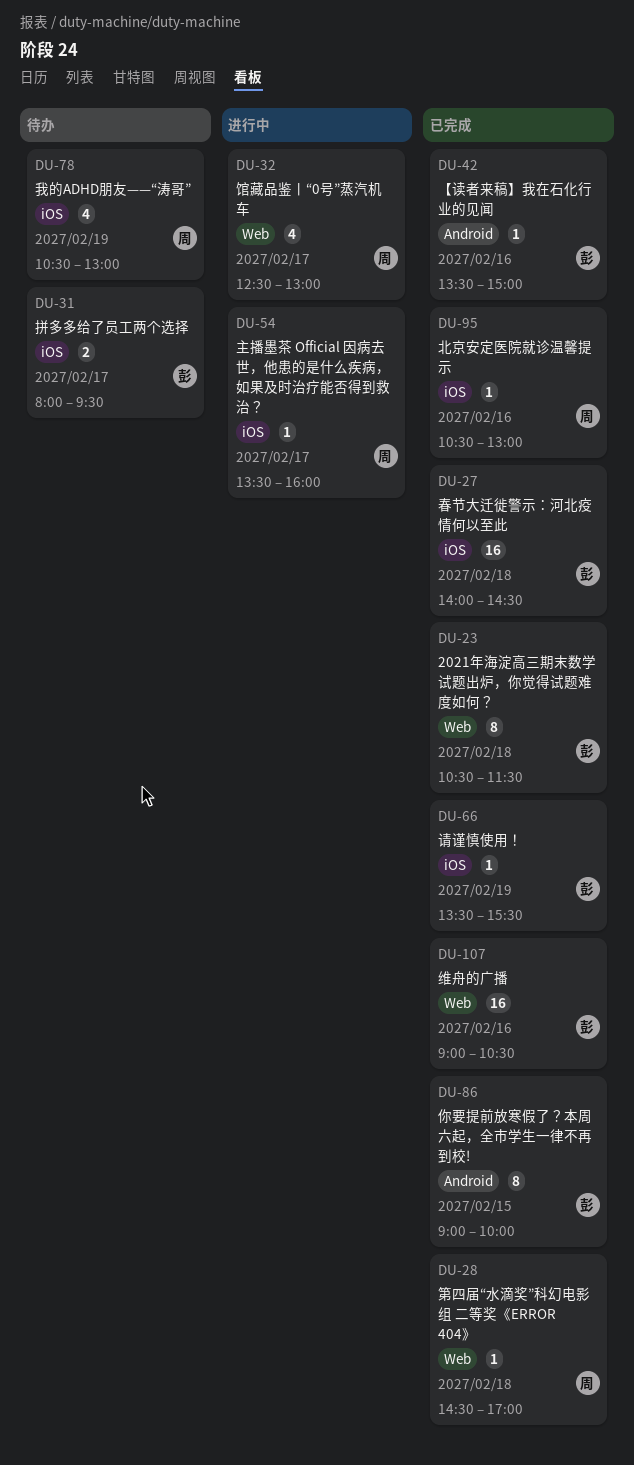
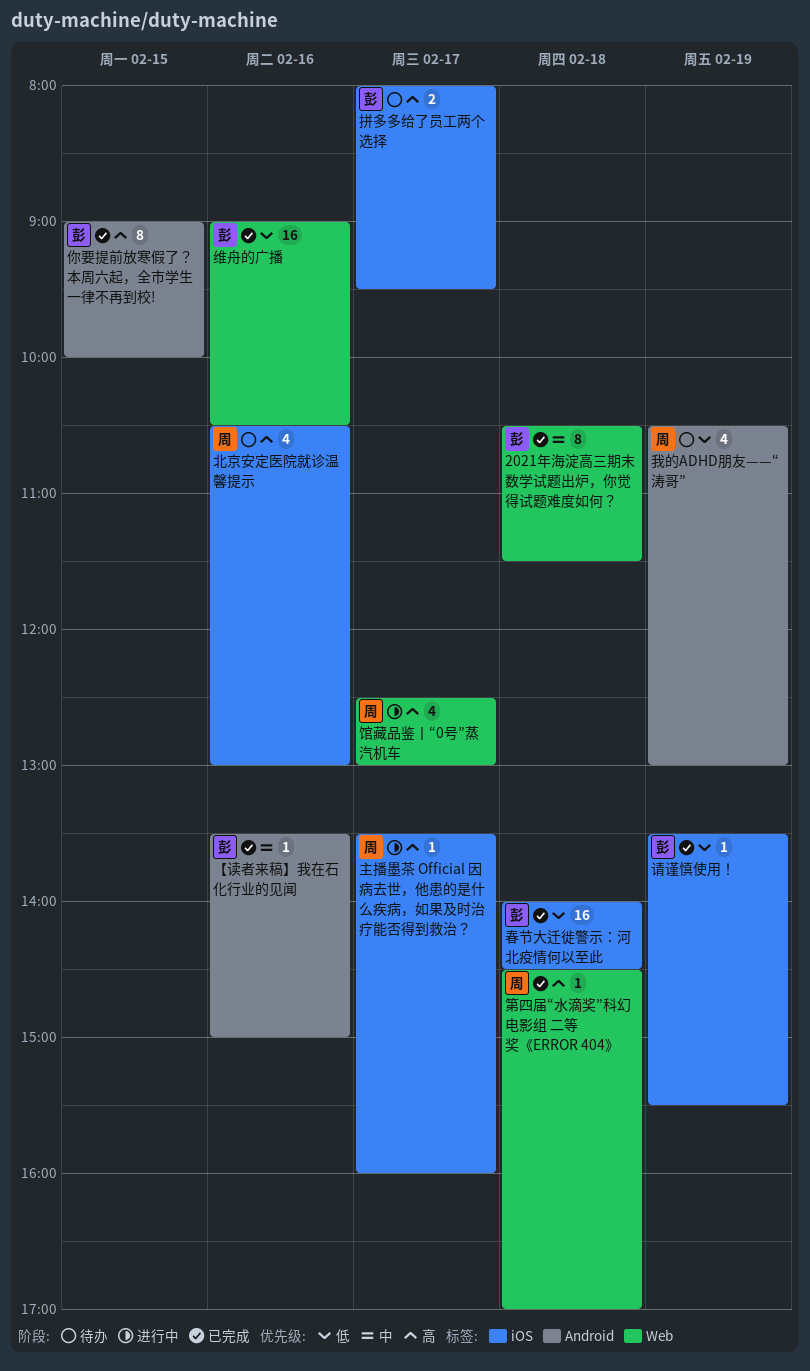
北京安定医院就诊温馨提示, status: 已完成 -> 待办
北京安定医院就诊温馨提示, estimate: 1 -> 4
我的ADHD朋友——“涛哥”, label: iOS -> Android

